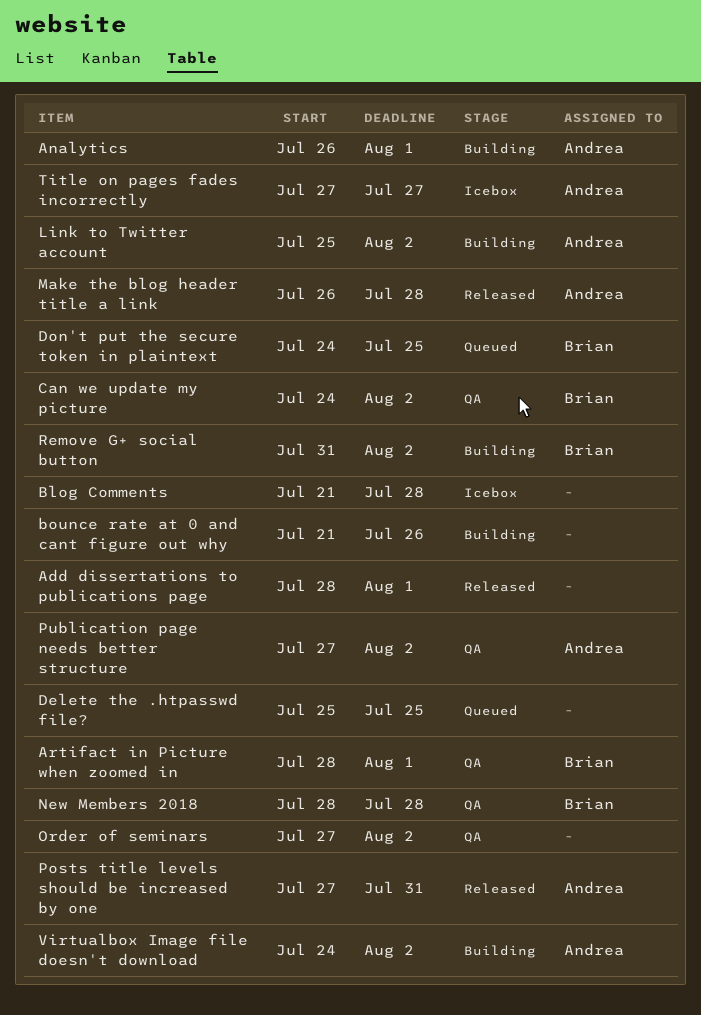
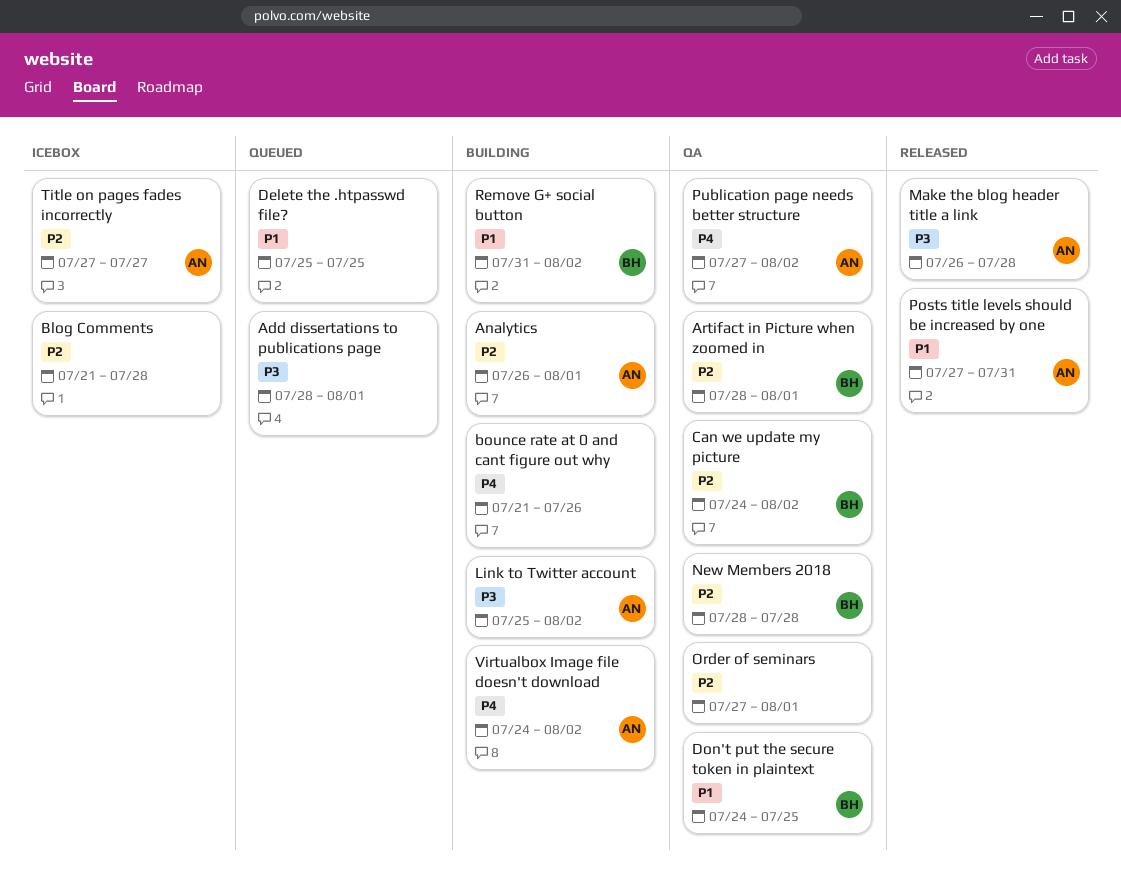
Add dissertations to publications page, status: Released -> Queued
Don't put the secure token in plaintext, status: Queued -> QA
Order of seminars, due: Aug 2 -> Aug 1

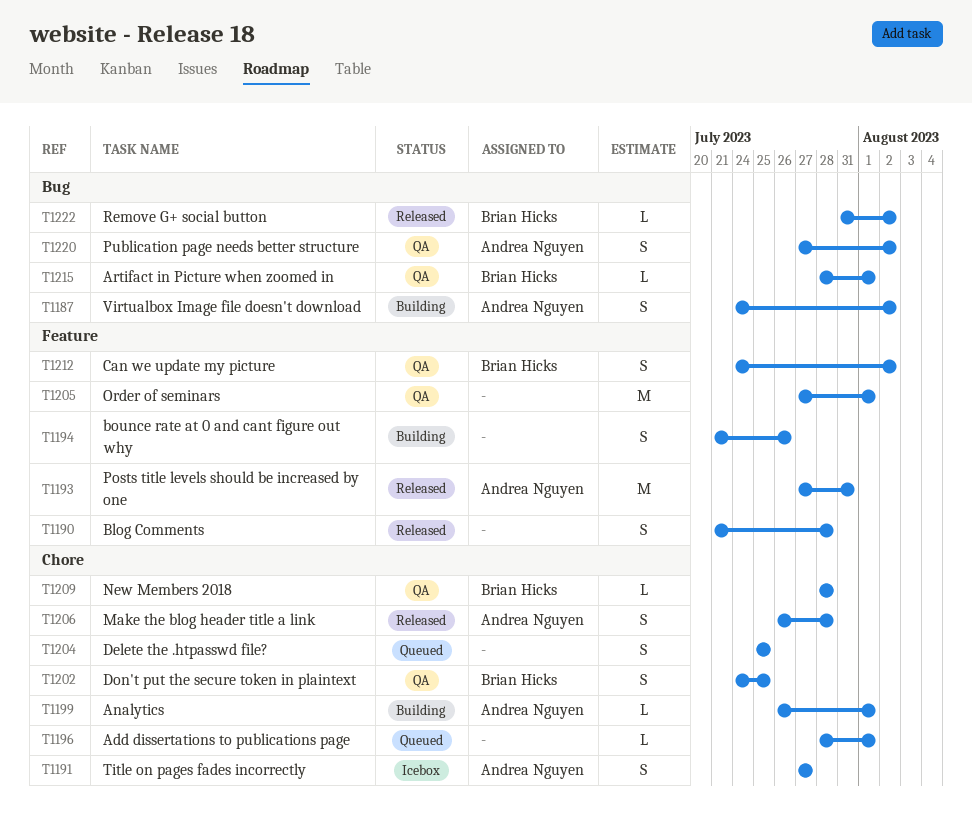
Blog Comments, status: Icebox -> Released
Link to Twitter account: present -> none
Remove G+ social button, status: Building -> Released

